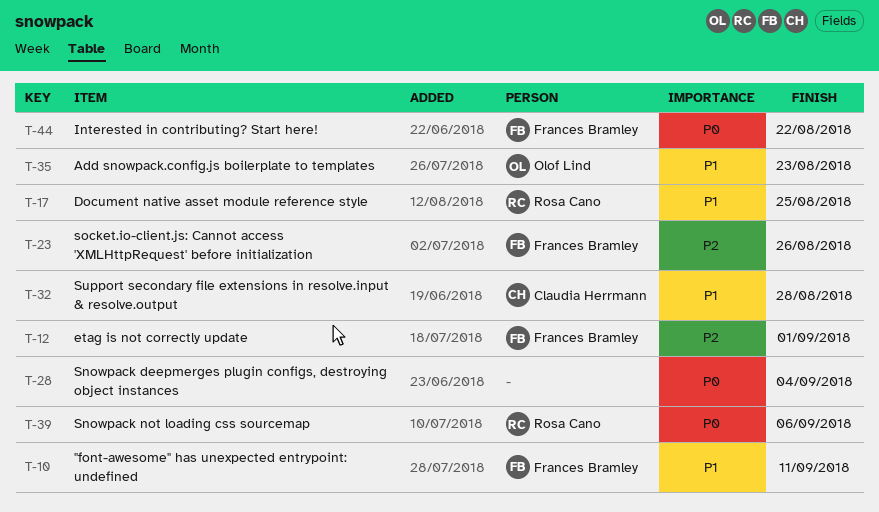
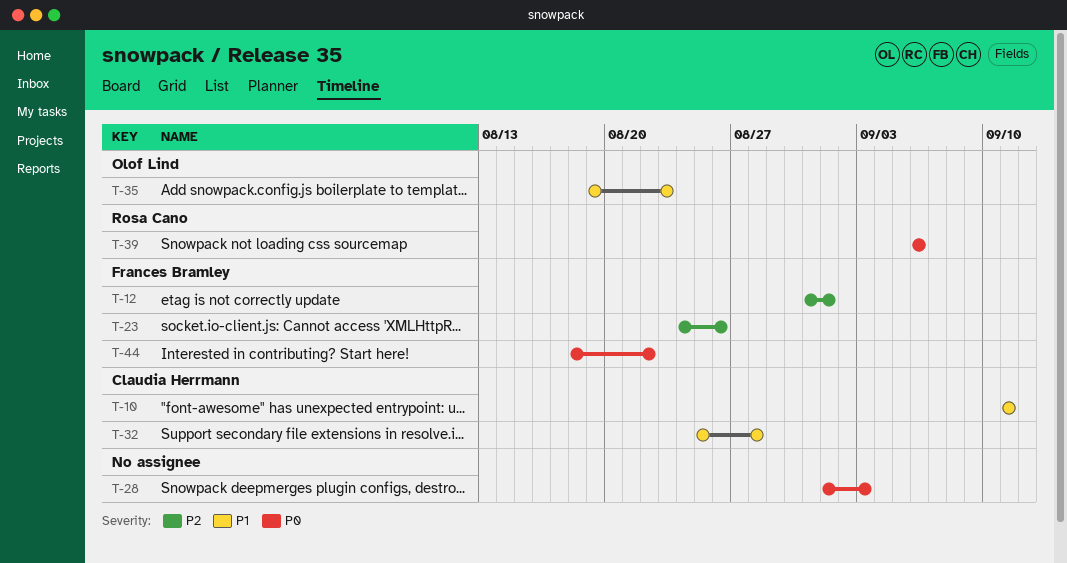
T-10, owner: Frances Bramley -> Claudia Herrmann
T-17: present -> none
T-28, due: Sep 4 -> Sep 3

